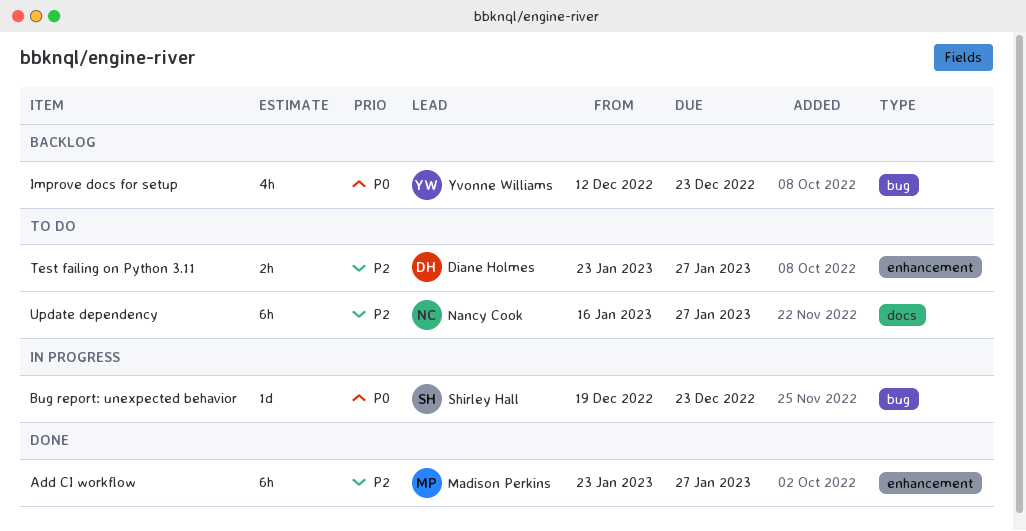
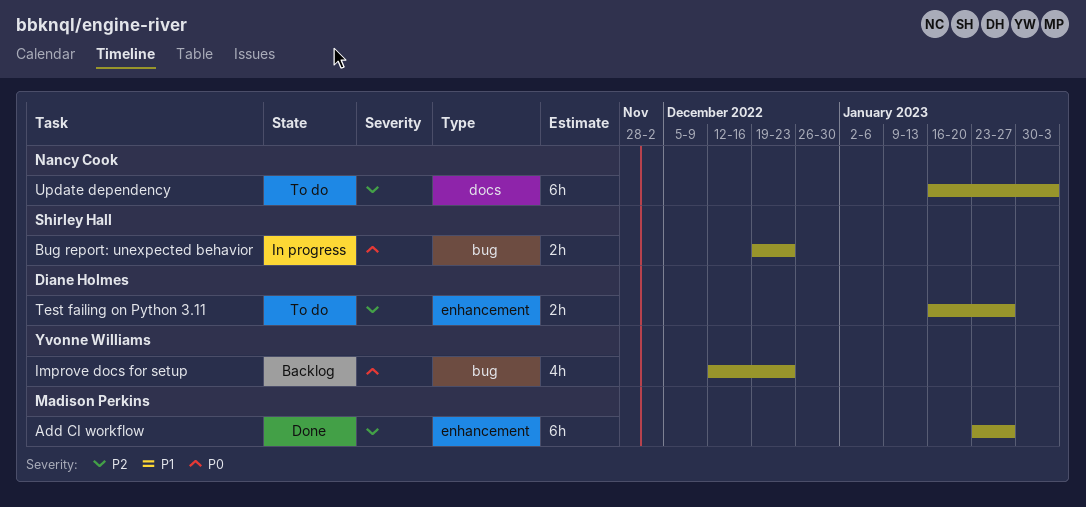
Bug report: unexpected behavior, estimate: 1d -> 2h
Test failing on Python 3.11, start: Jan 23 -> Jan 16
Update dependency, due: Jan 27 -> Feb 3

